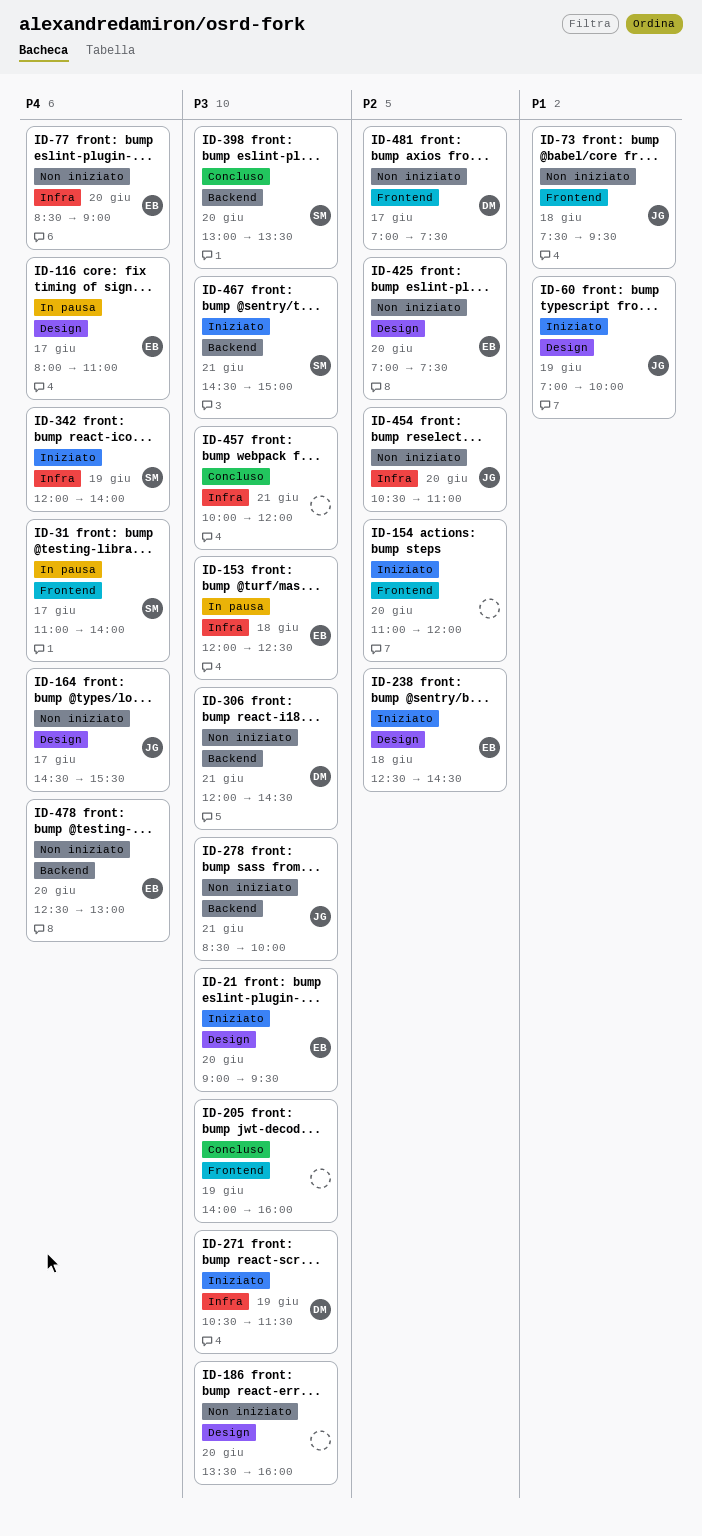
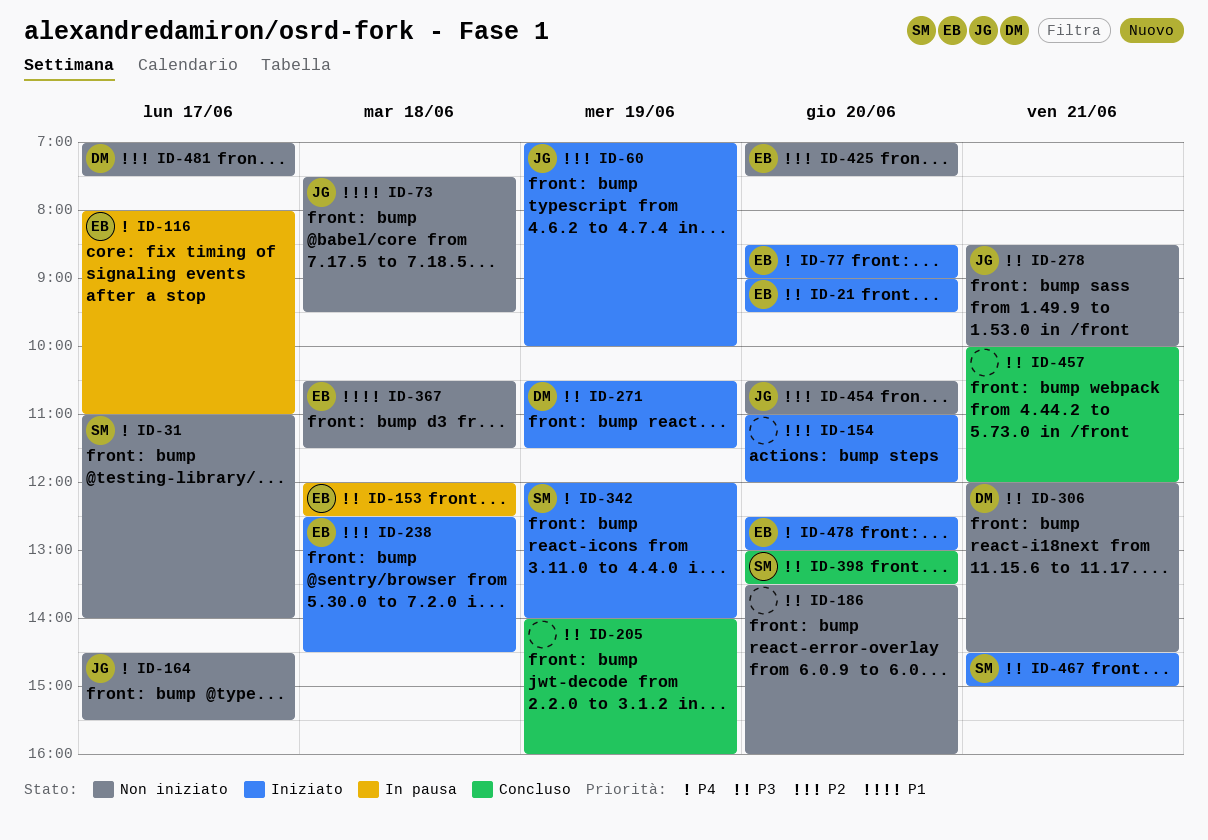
ID-31, status: In pausa -> Non iniziato
ID-60, priority: P1 -> P2
ID-77, status: Non iniziato -> Iniziato
ID-367: none -> present
ID-478, status: Non iniziato -> Iniziato

